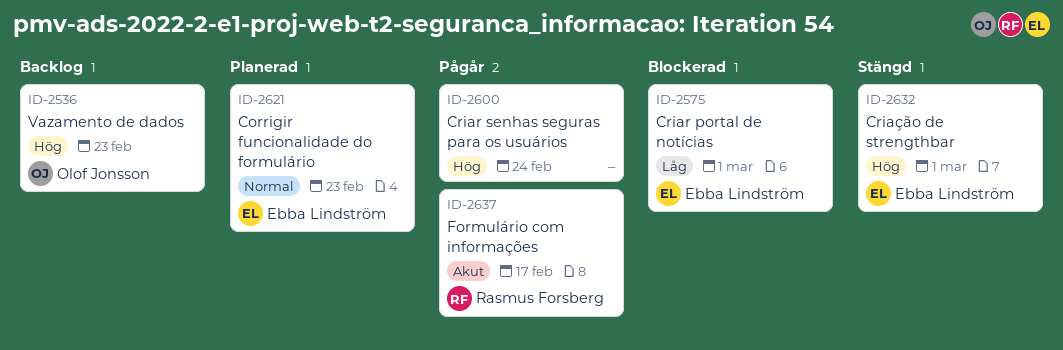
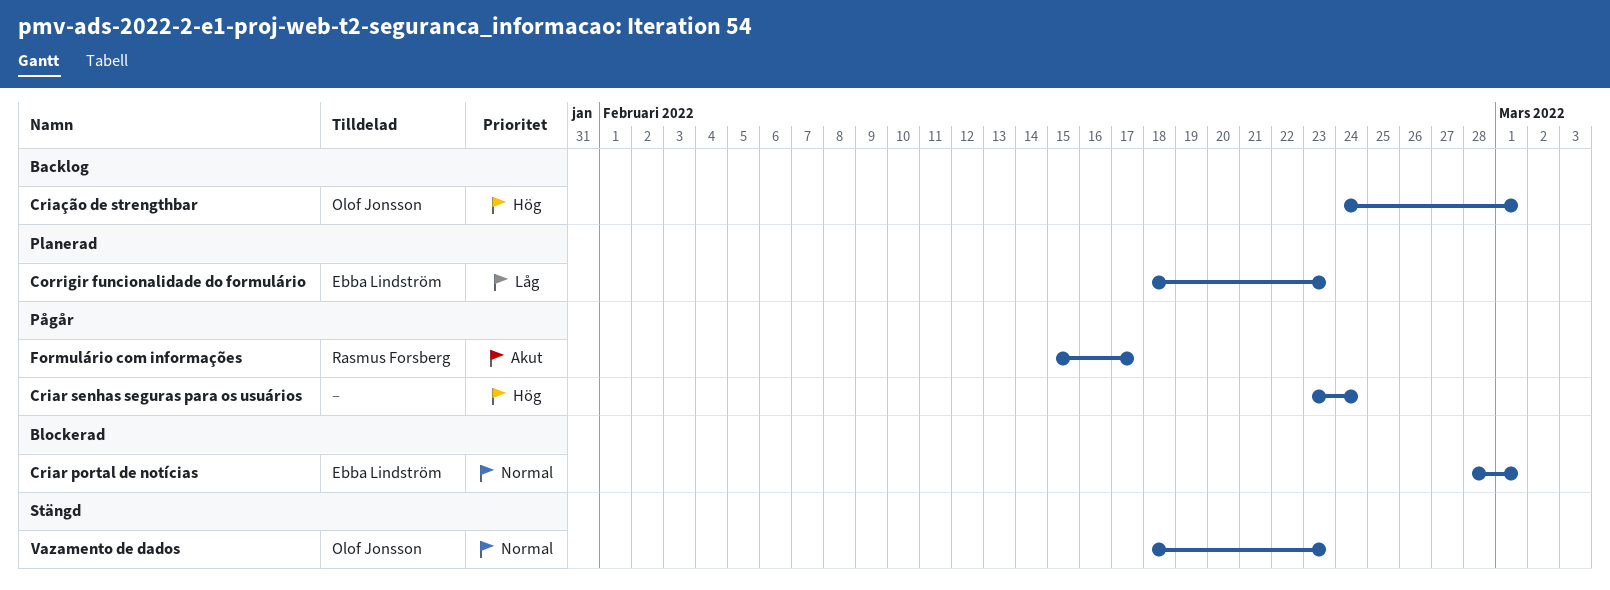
Corrigir funcionalidade do formulário, priority: Normal -> Låg
Criar portal de notícias, priority: Låg -> Normal
Criação de strengthbar, status: Stängd -> Backlog
Criação de strengthbar, owner: Ebba Lindström -> Olof Jonsson
Vazamento de dados, status: Backlog -> Stängd
Vazamento de dados, priority: Hög -> Normal

